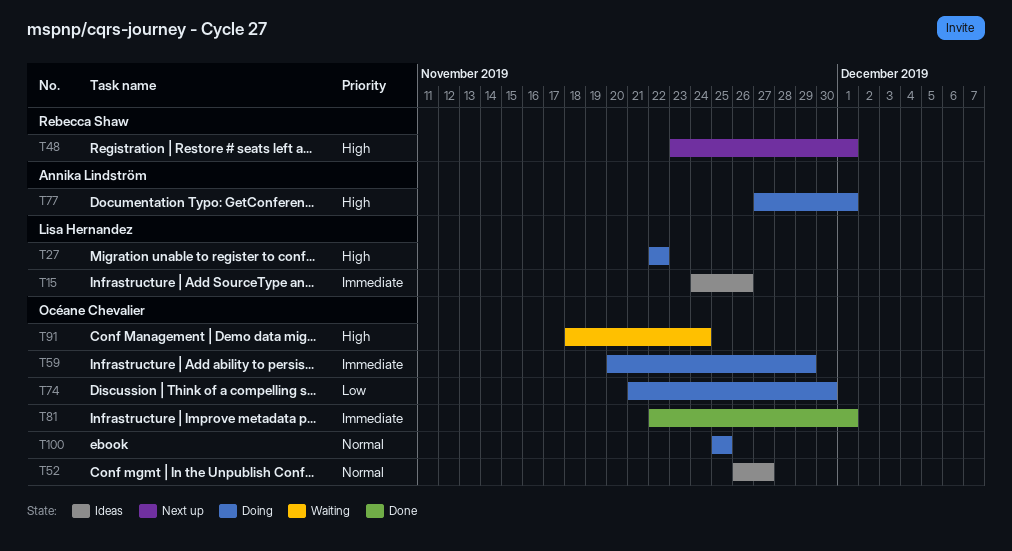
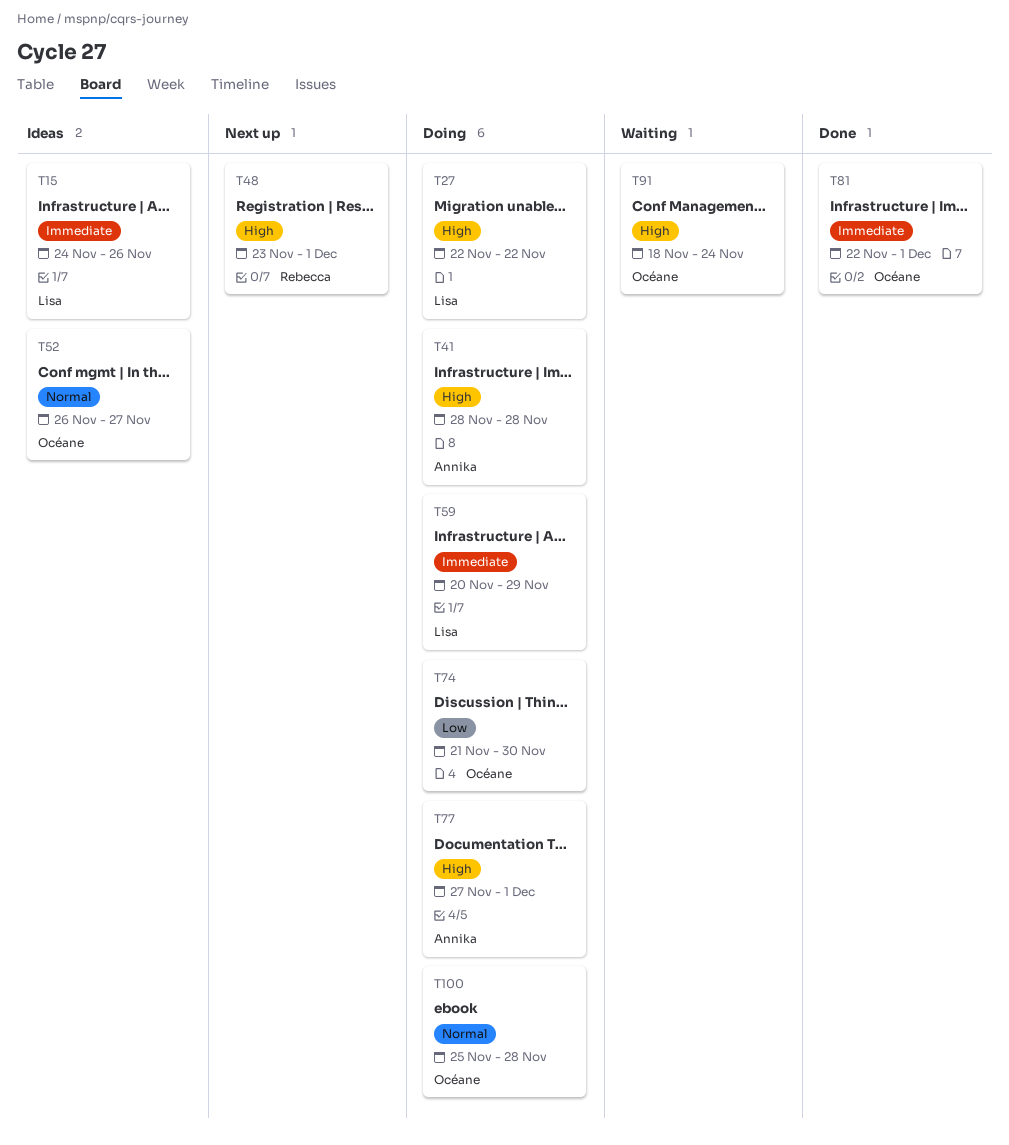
T41: none -> present
T59, owner: Océane Chevalier -> Lisa Hernandez
T100, due: Nov 25 -> Nov 28

